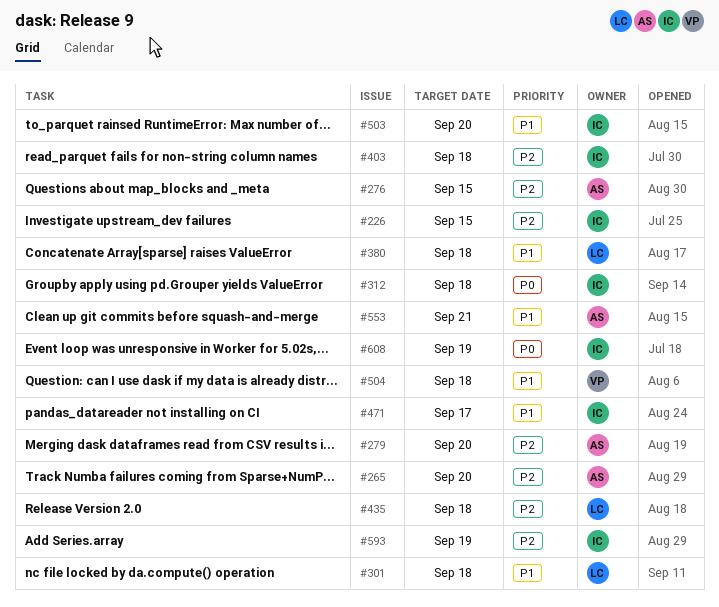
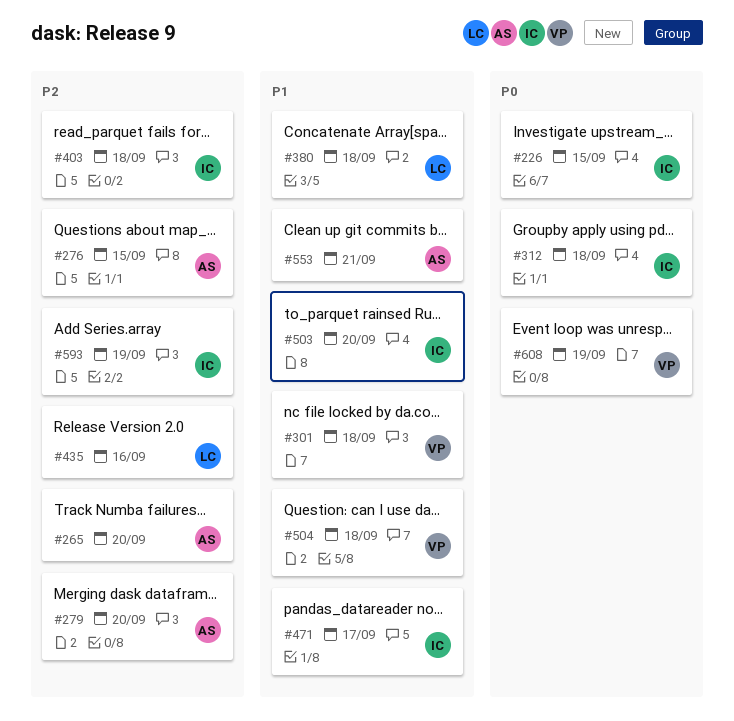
#226, priority: P2 -> P0
#301, owner: LC -> VP
#435, due: Sep 18 -> Sep 16
#608, owner: IC -> VP

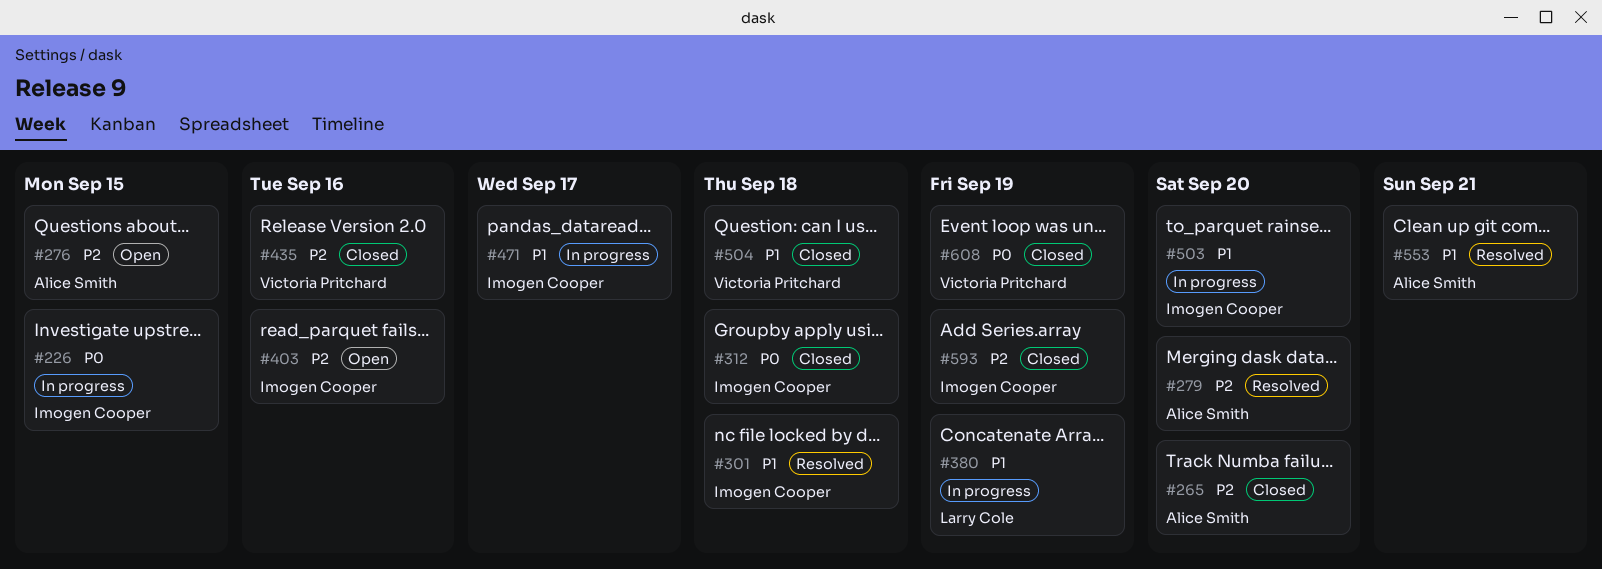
#301, owner: Victoria Pritchard -> Imogen Cooper
#380, due: Sep 18 -> Sep 19
#403, due: Sep 18 -> Sep 16
#435, owner: Larry Cole -> Victoria Pritchard

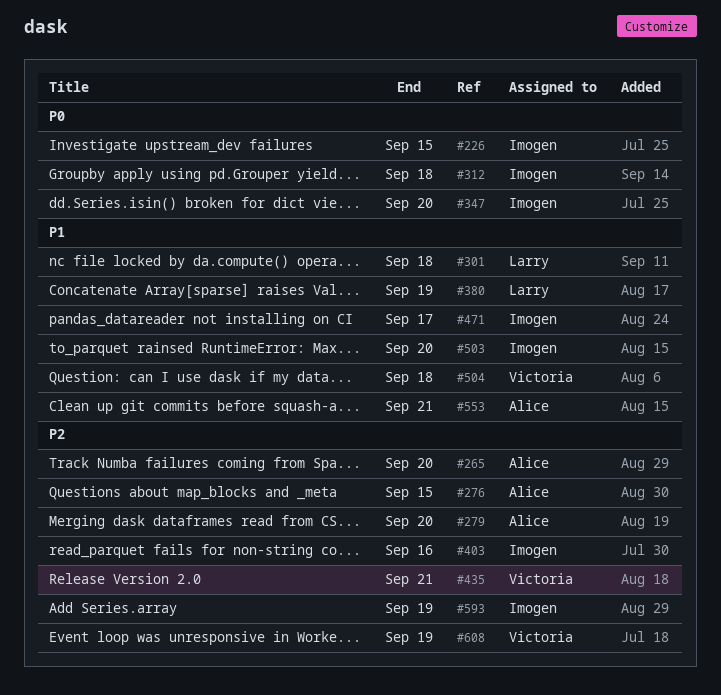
#301, owner: Imogen Cooper -> Larry Cole
#347: none -> present
#435, due: Sep 16 -> Sep 21
#608, priority: P0 -> P2

